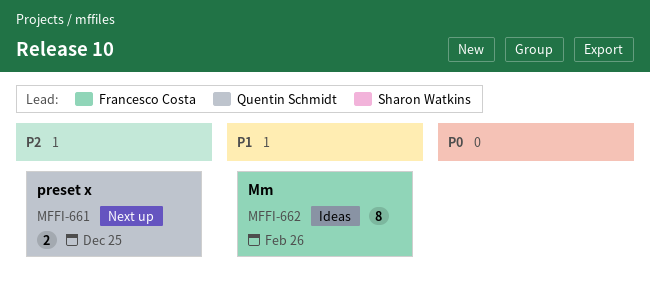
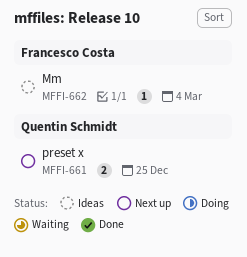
MFFI-662, estimate: 8 -> 1
MFFI-662, due: Feb 26 -> Mar 4

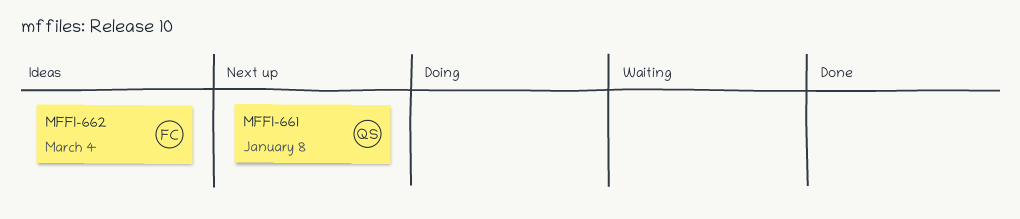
MFFI-661, due: Dec 25 -> Jan 8

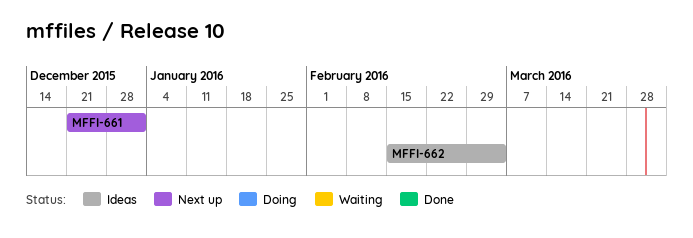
MFFI-661, due: Jan 8 -> Jan 1

